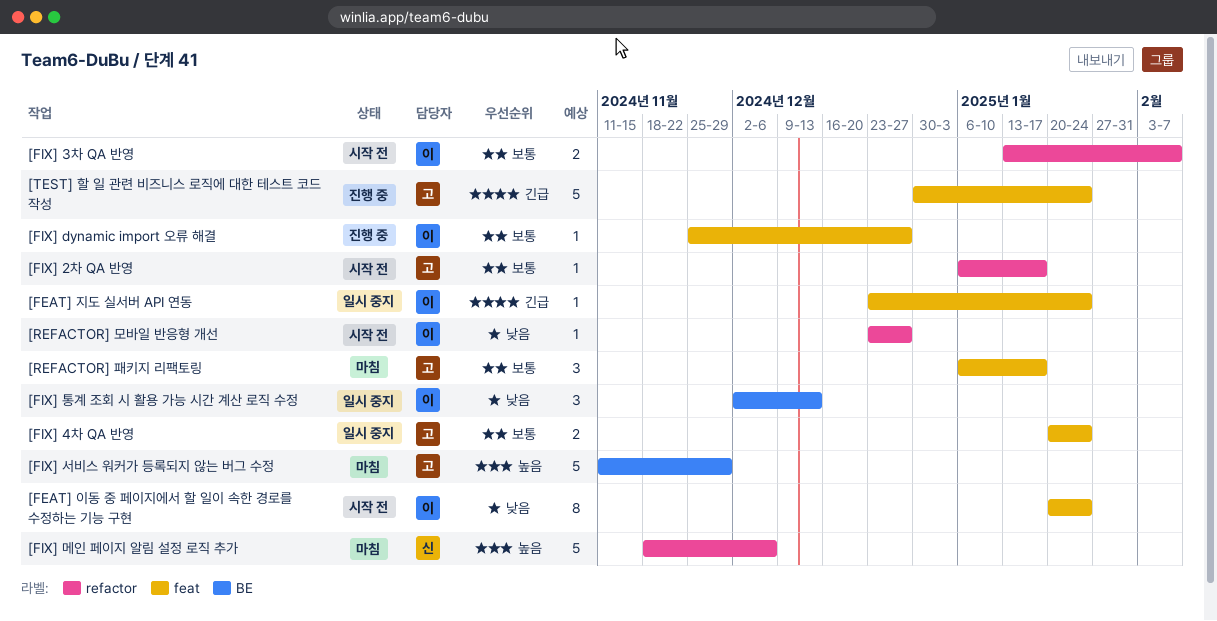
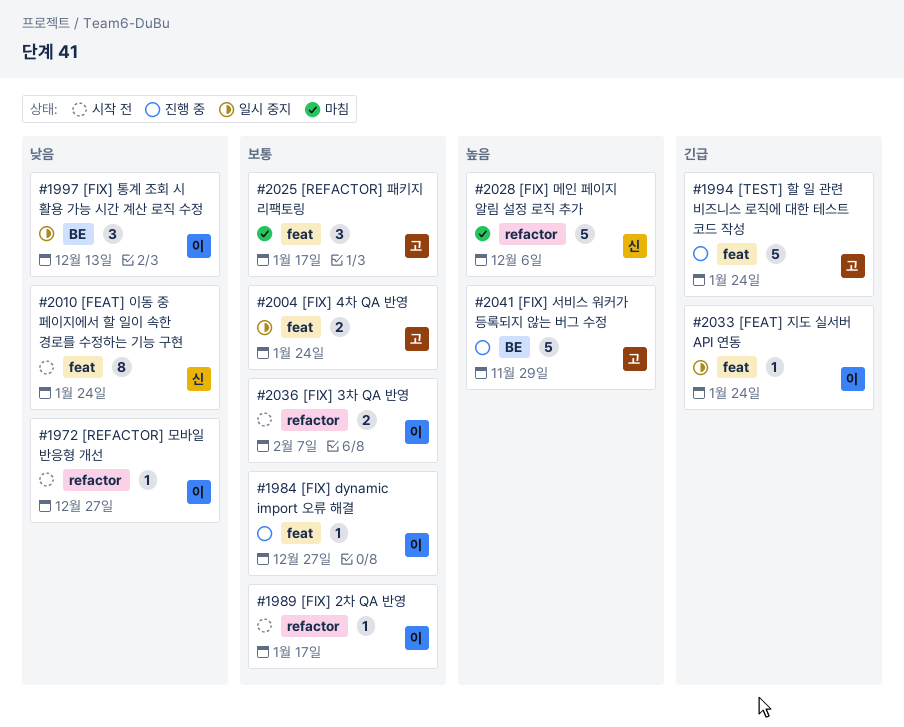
[FEAT] 이동 중 페이지에서 할 일이 속한 경로를 수정하는 기능 구현, owner: 이 -> 신
[FIX] 2차 QA 반영, owner: 고 -> 이
[FIX] 서비스 워커가 등록되지 않는 버그 수정, status: 마침 -> 진행 중

